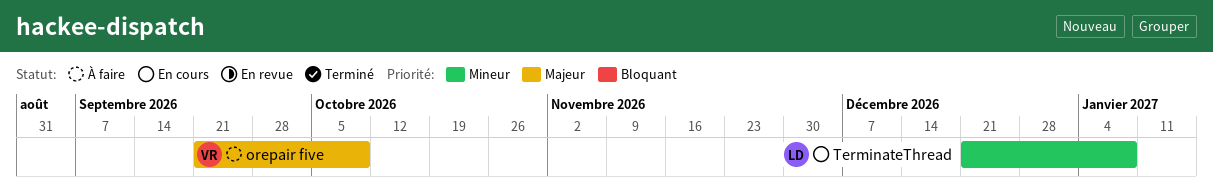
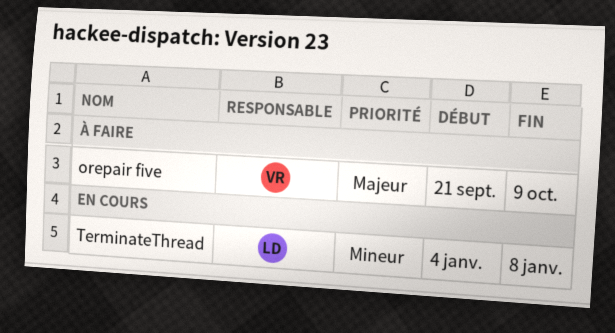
TerminateThread, start: Dec 21 -> Jan 4

